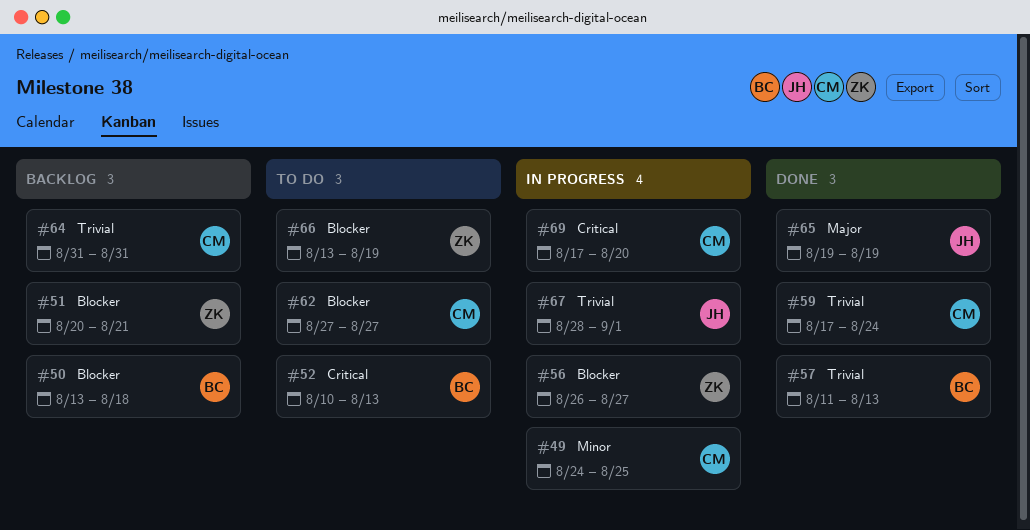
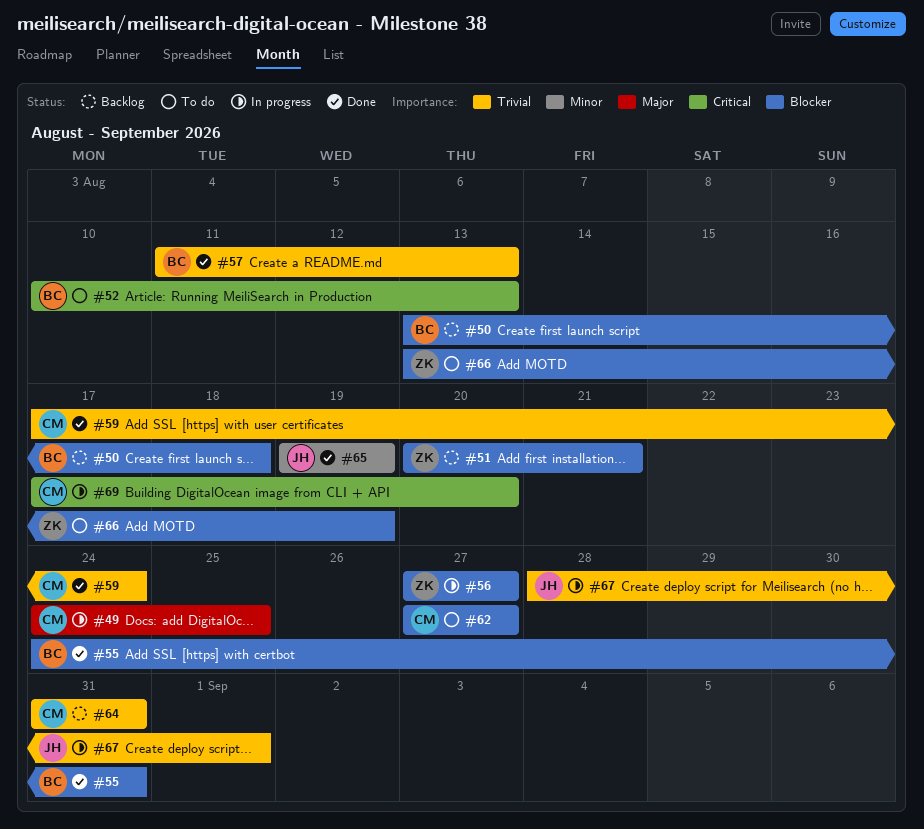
#49, priority: Minor -> Major
#55: none -> present
#56, start: Aug 26 -> Aug 27
#65, priority: Major -> Minor

